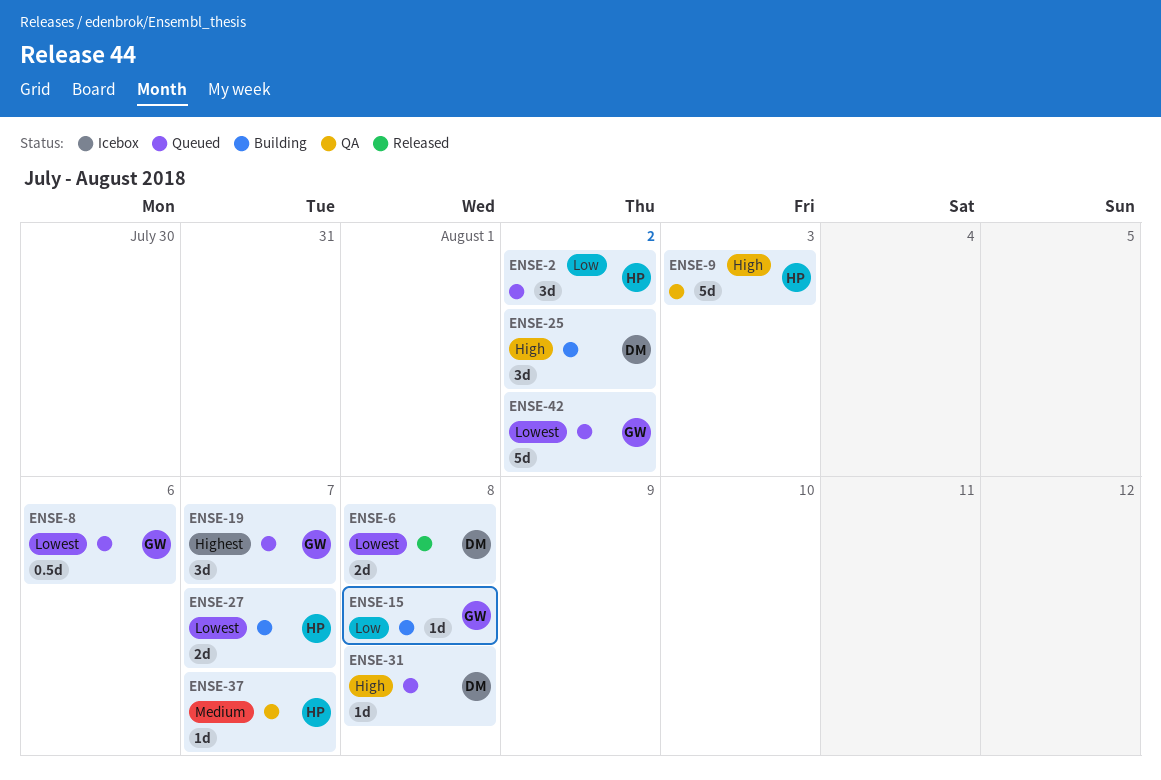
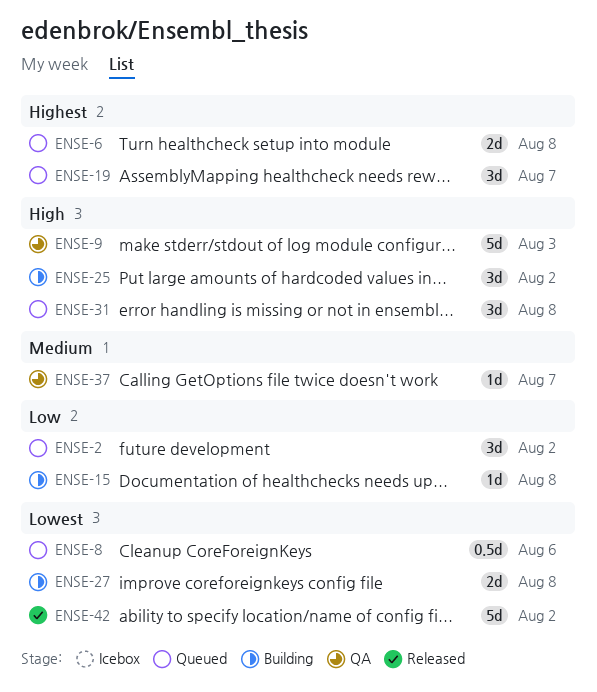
ENSE-6, status: Released -> Queued
ENSE-6, priority: Lowest -> Highest
ENSE-27, due: Aug 7 -> Aug 8
ENSE-31, estimate: 1d -> 3d
ENSE-42, status: Queued -> Released

